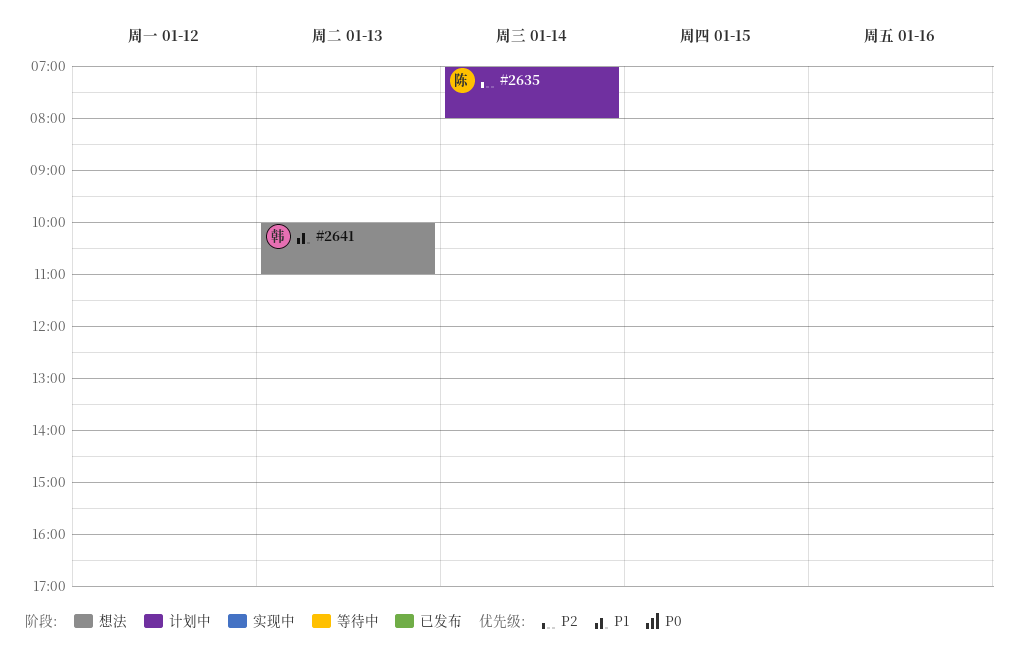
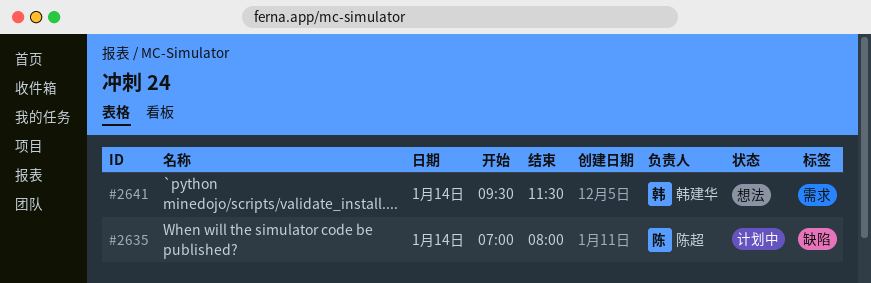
#2641, day: Jan 13 -> Jan 14
#2641, begins: 10:00 -> 09:30
#2641, ends: 11:00 -> 11:30

